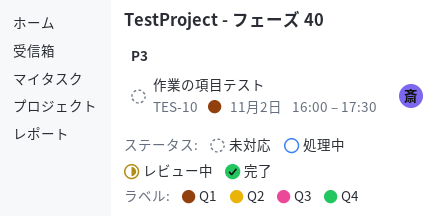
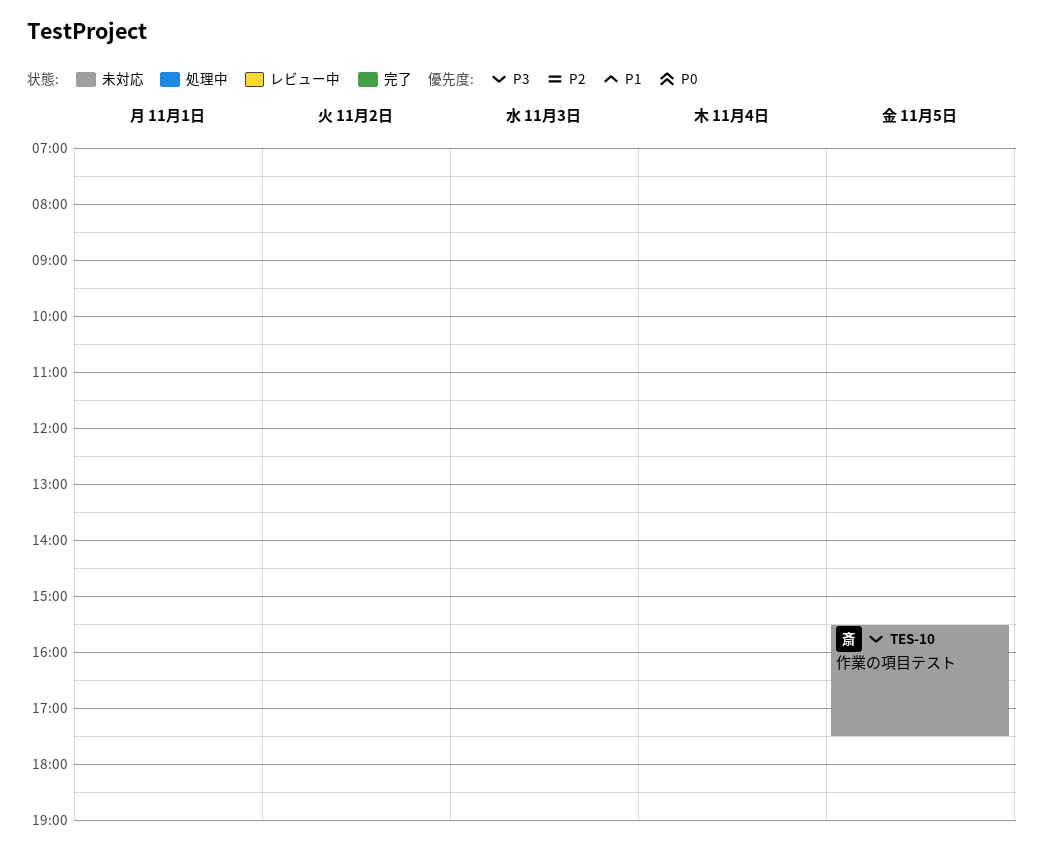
TES-10, day: Nov 2 -> Nov 5
TES-10, begins: 16:00 -> 15:30

